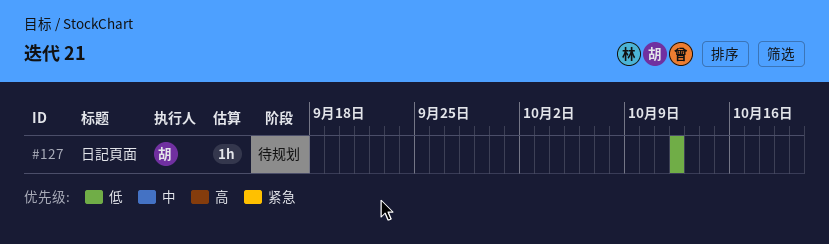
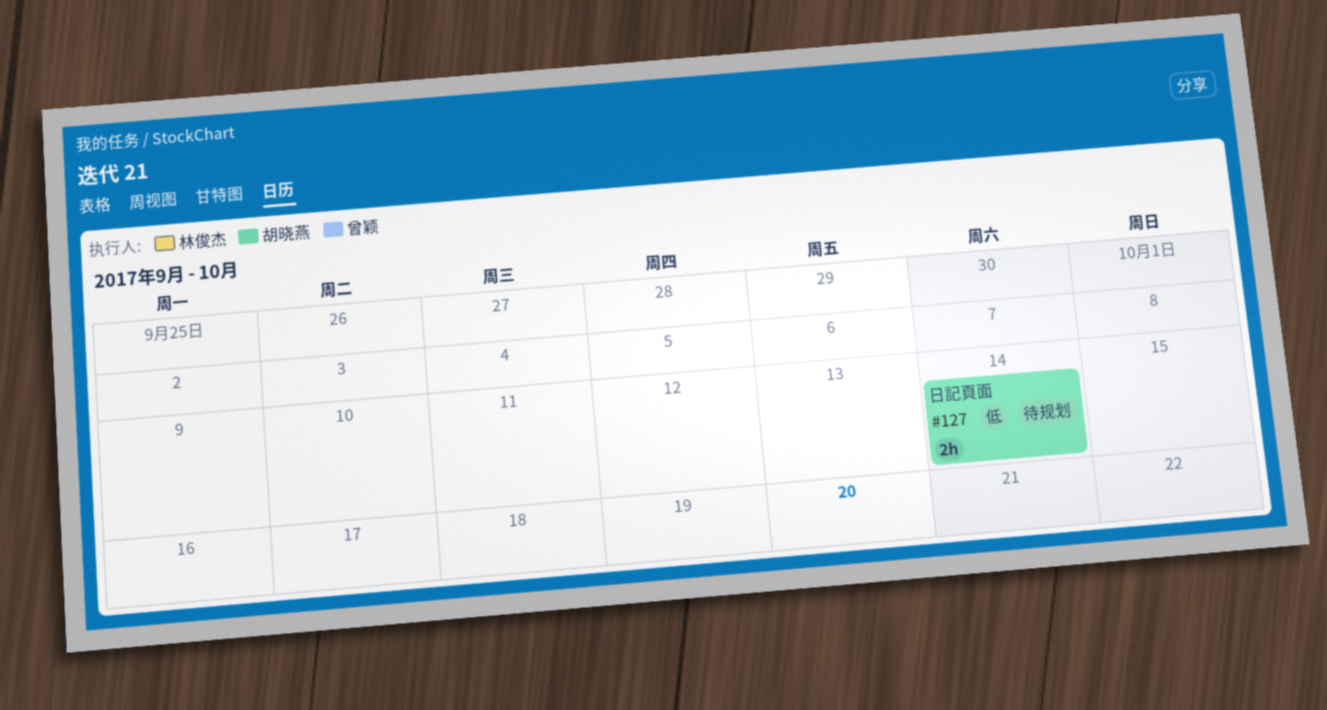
#127, estimate: 1h -> 2h
#127, due: Oct 12 -> Oct 14

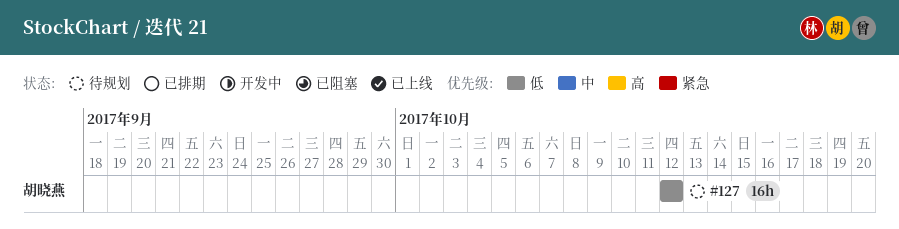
#127, estimate: 2h -> 16h
#127, due: Oct 14 -> Oct 12

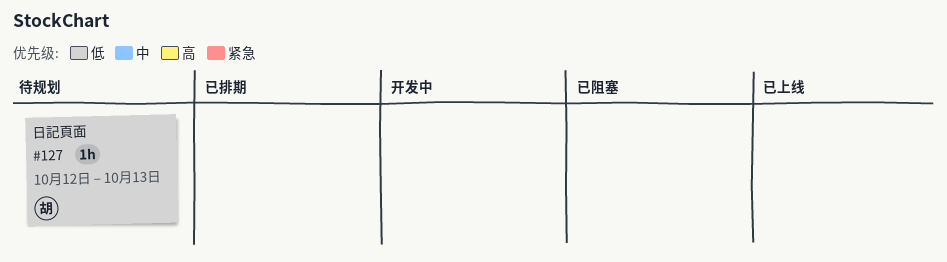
#127, estimate: 16h -> 1h
#127, due: Oct 12 -> Oct 13

